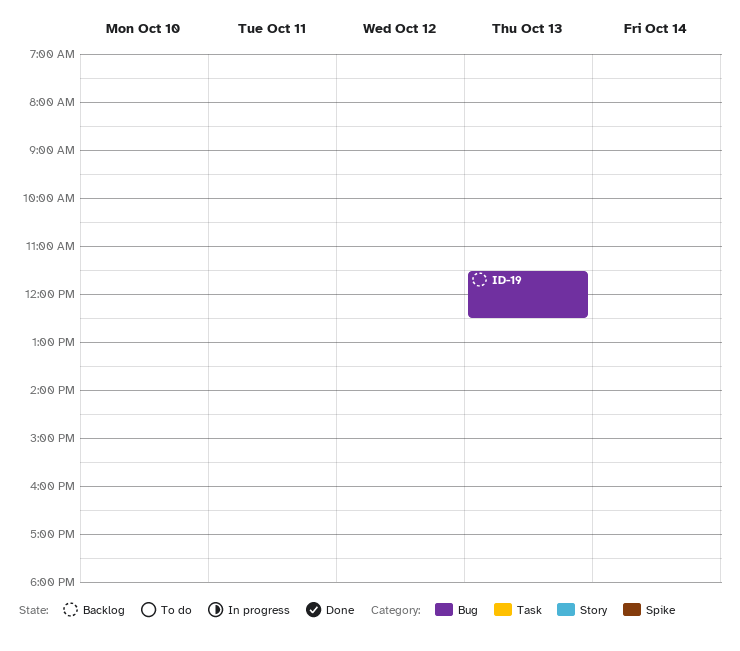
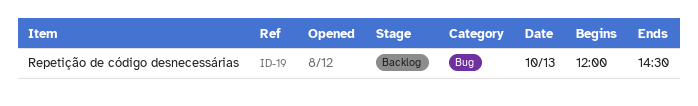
ID-19, begins: 11:30 -> 12:00
ID-19, ends: 12:30 -> 14:30

